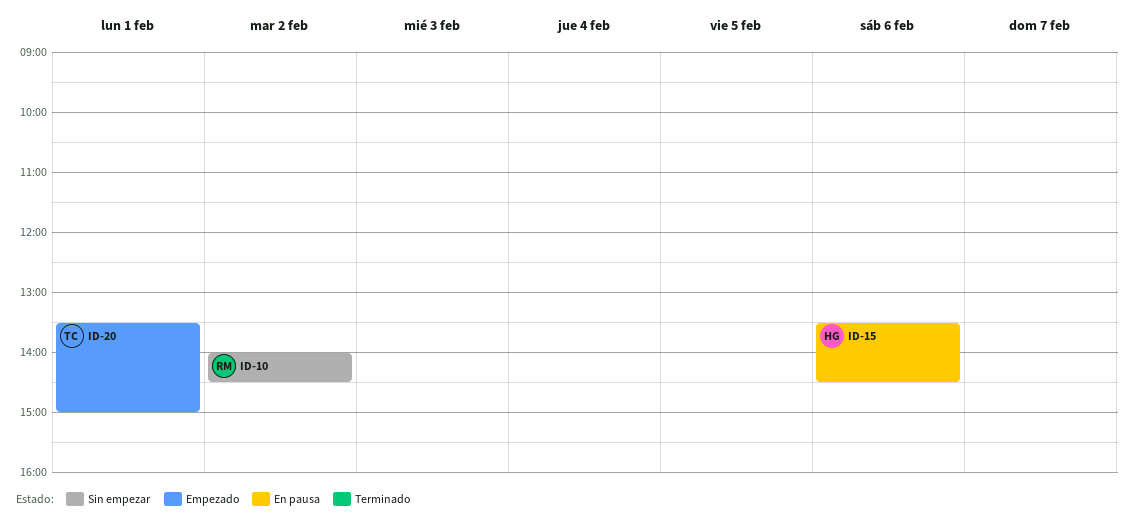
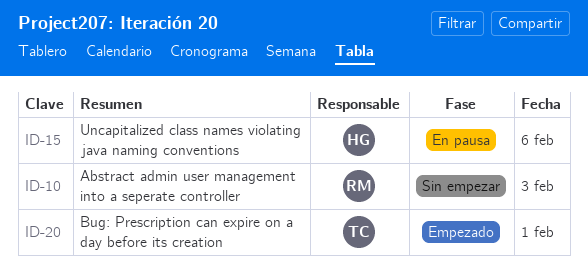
ID-10, day: Feb 2 -> Feb 3

